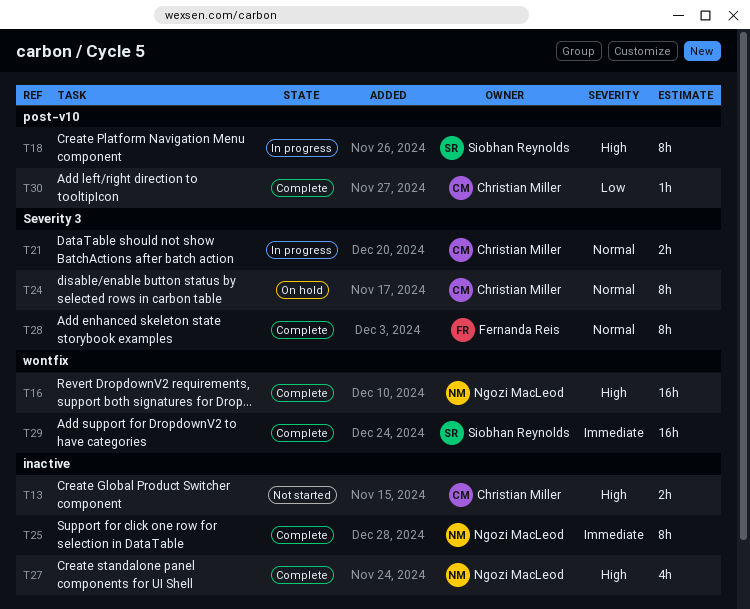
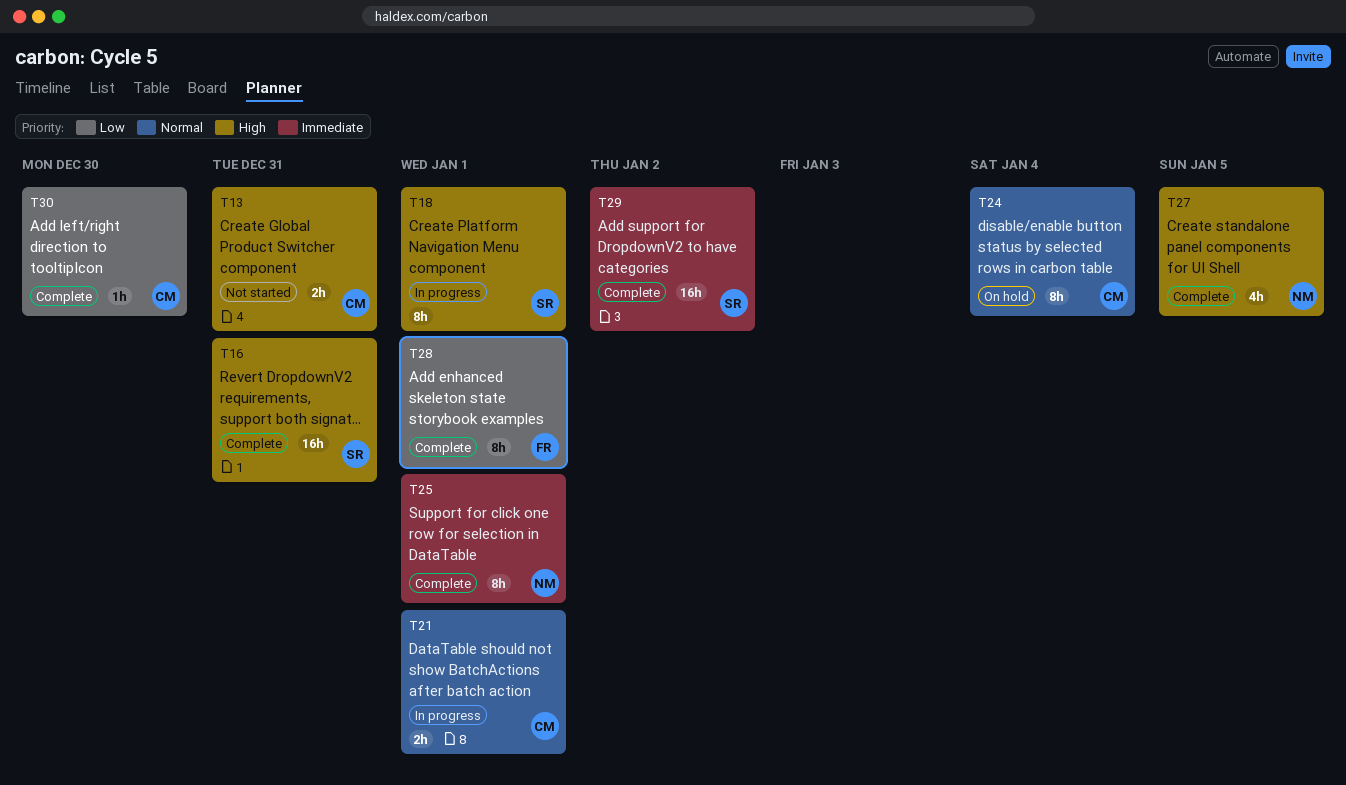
T16, owner: Ngozi MacLeod -> Siobhan Reynolds
T28, priority: Normal -> Low

